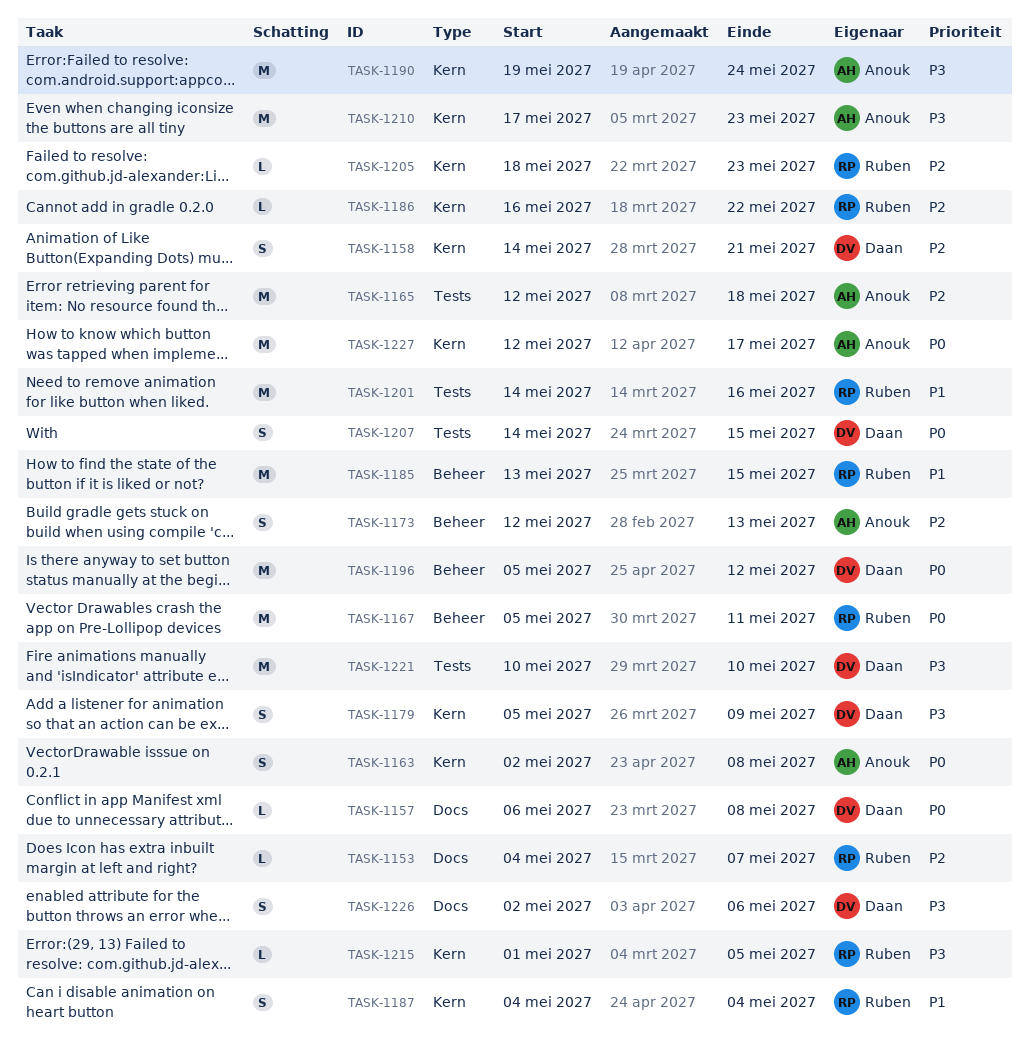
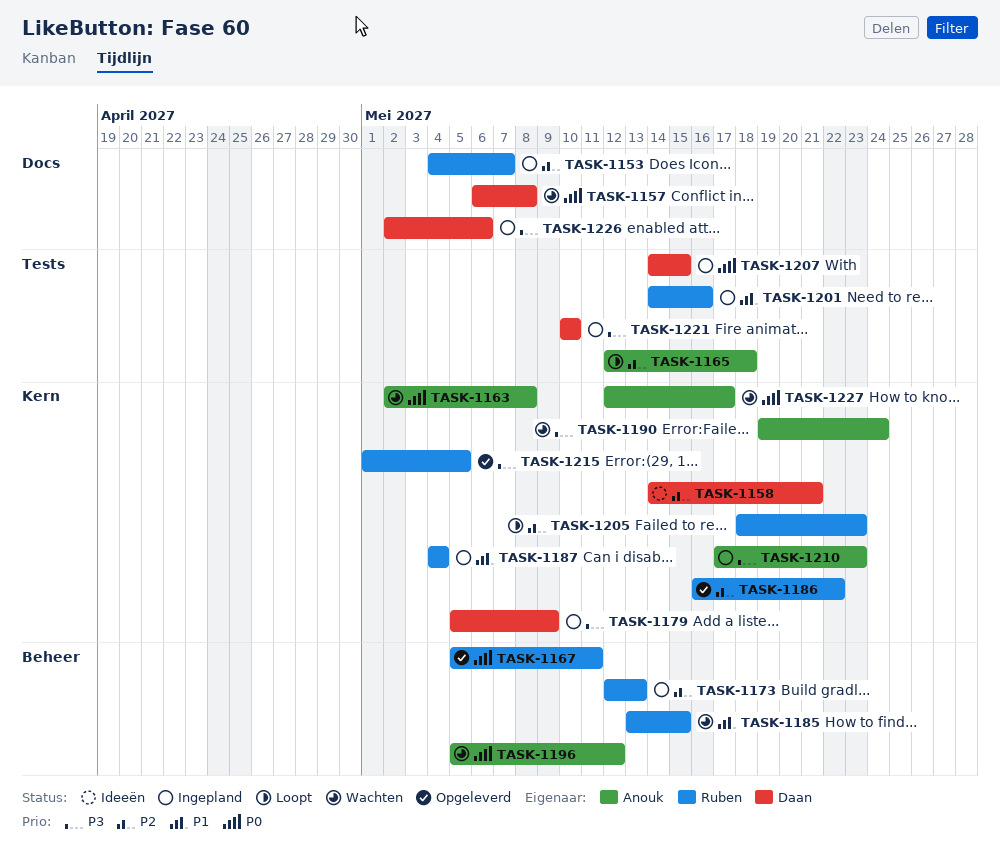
TASK-1173, owner: Anouk -> Ruben
TASK-1196, owner: Daan -> Anouk

